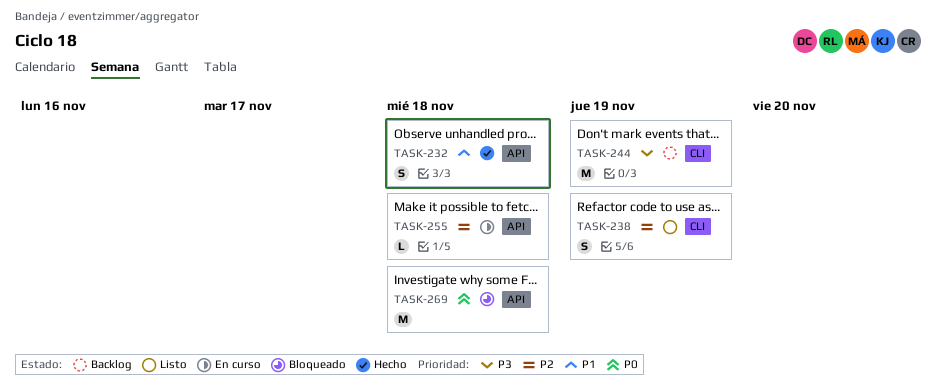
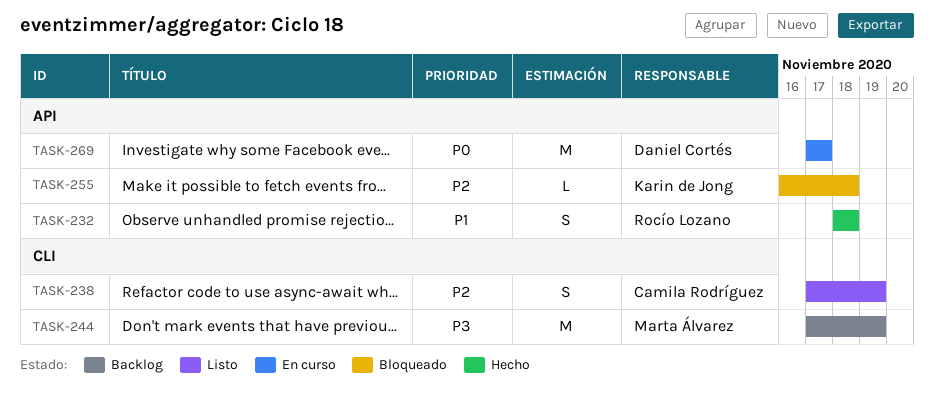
TASK-255, status: En curso -> Bloqueado
TASK-269, status: Bloqueado -> En curso
TASK-269, due: Nov 18 -> Nov 17

